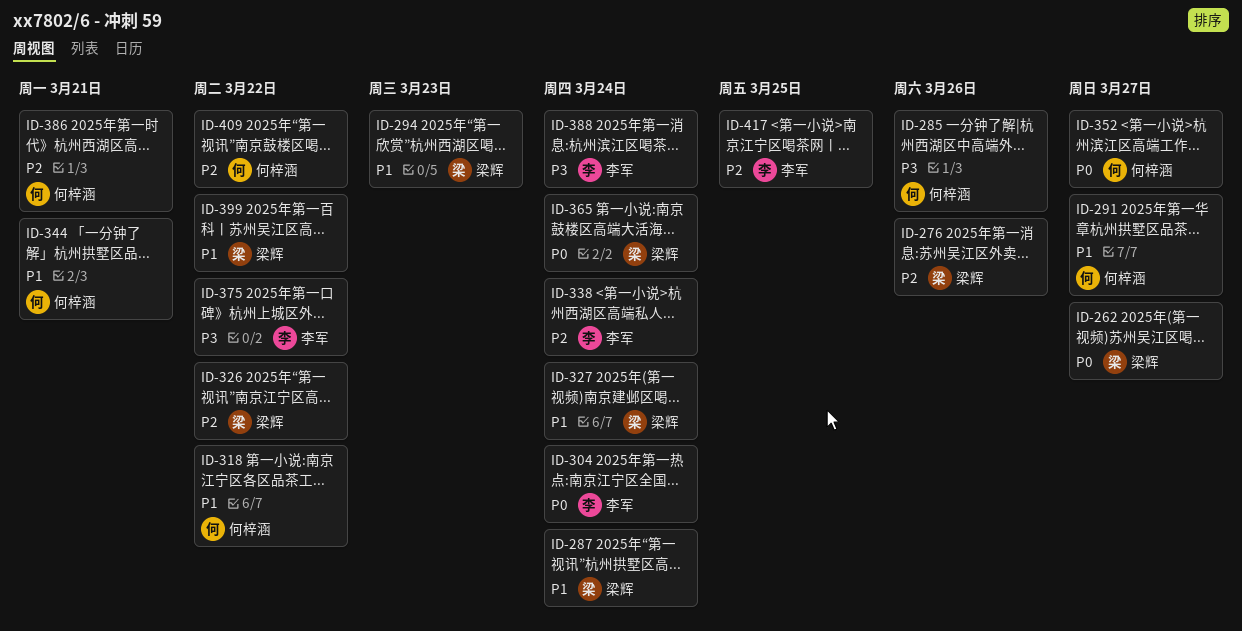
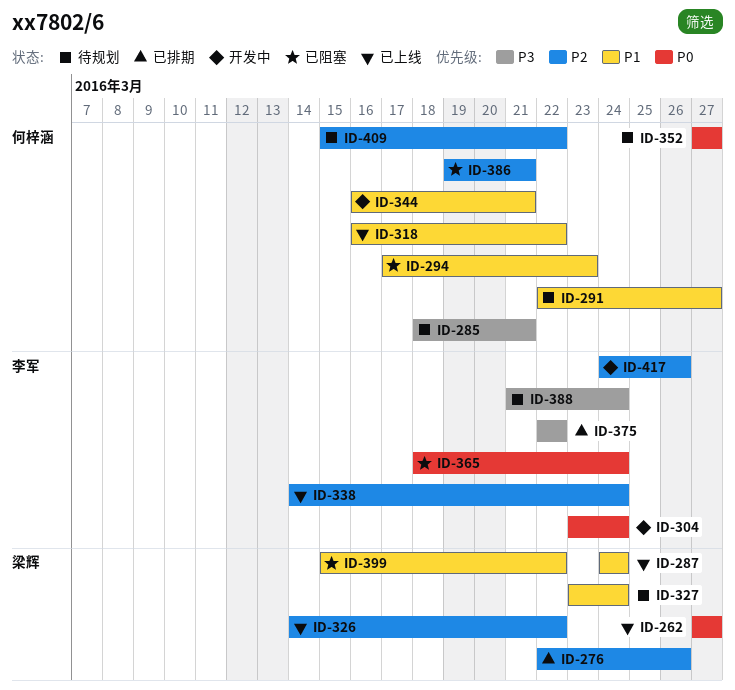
ID-285, due: Mar 26 -> Mar 21
ID-294, owner: 梁辉 -> 何梓涵
ID-365, owner: 梁辉 -> 李军
ID-417, due: Mar 25 -> Mar 26

